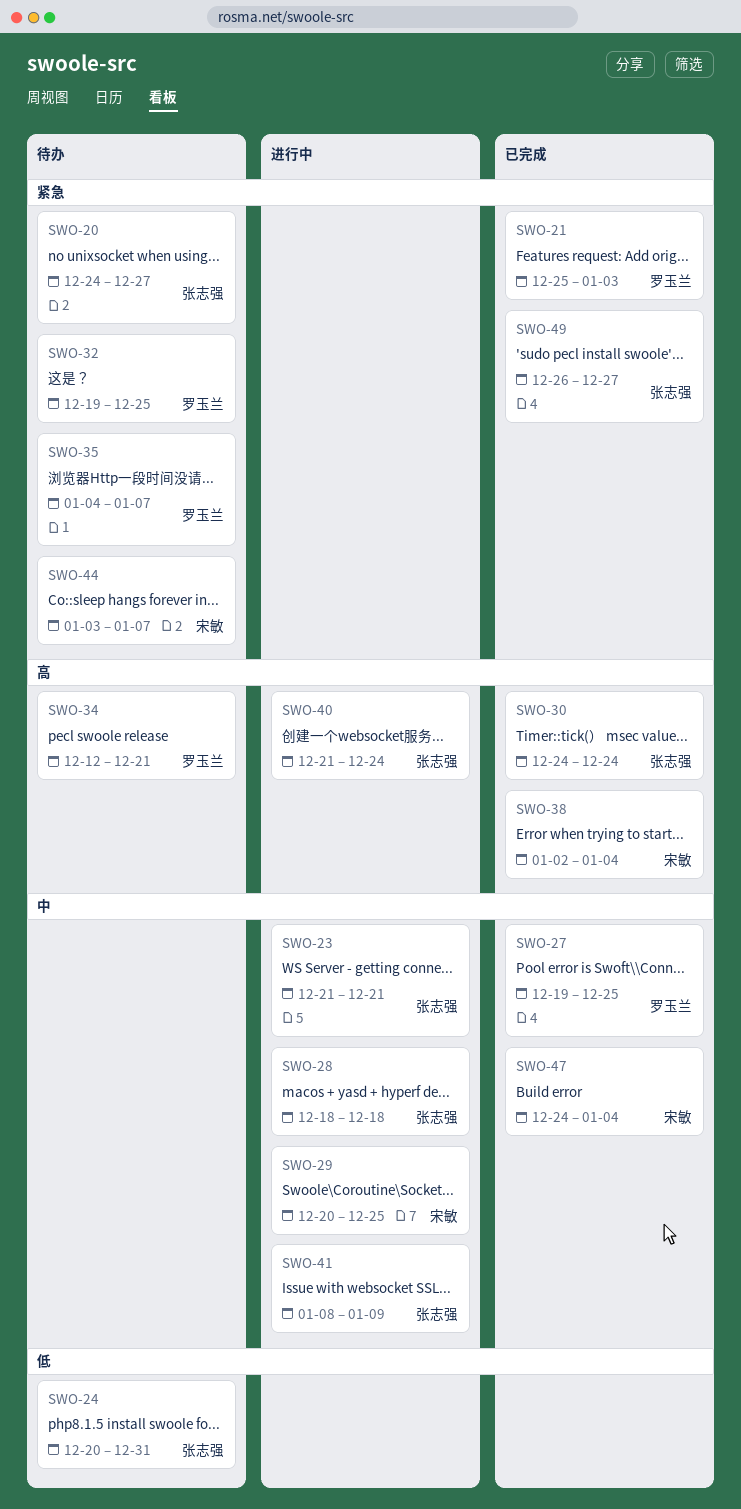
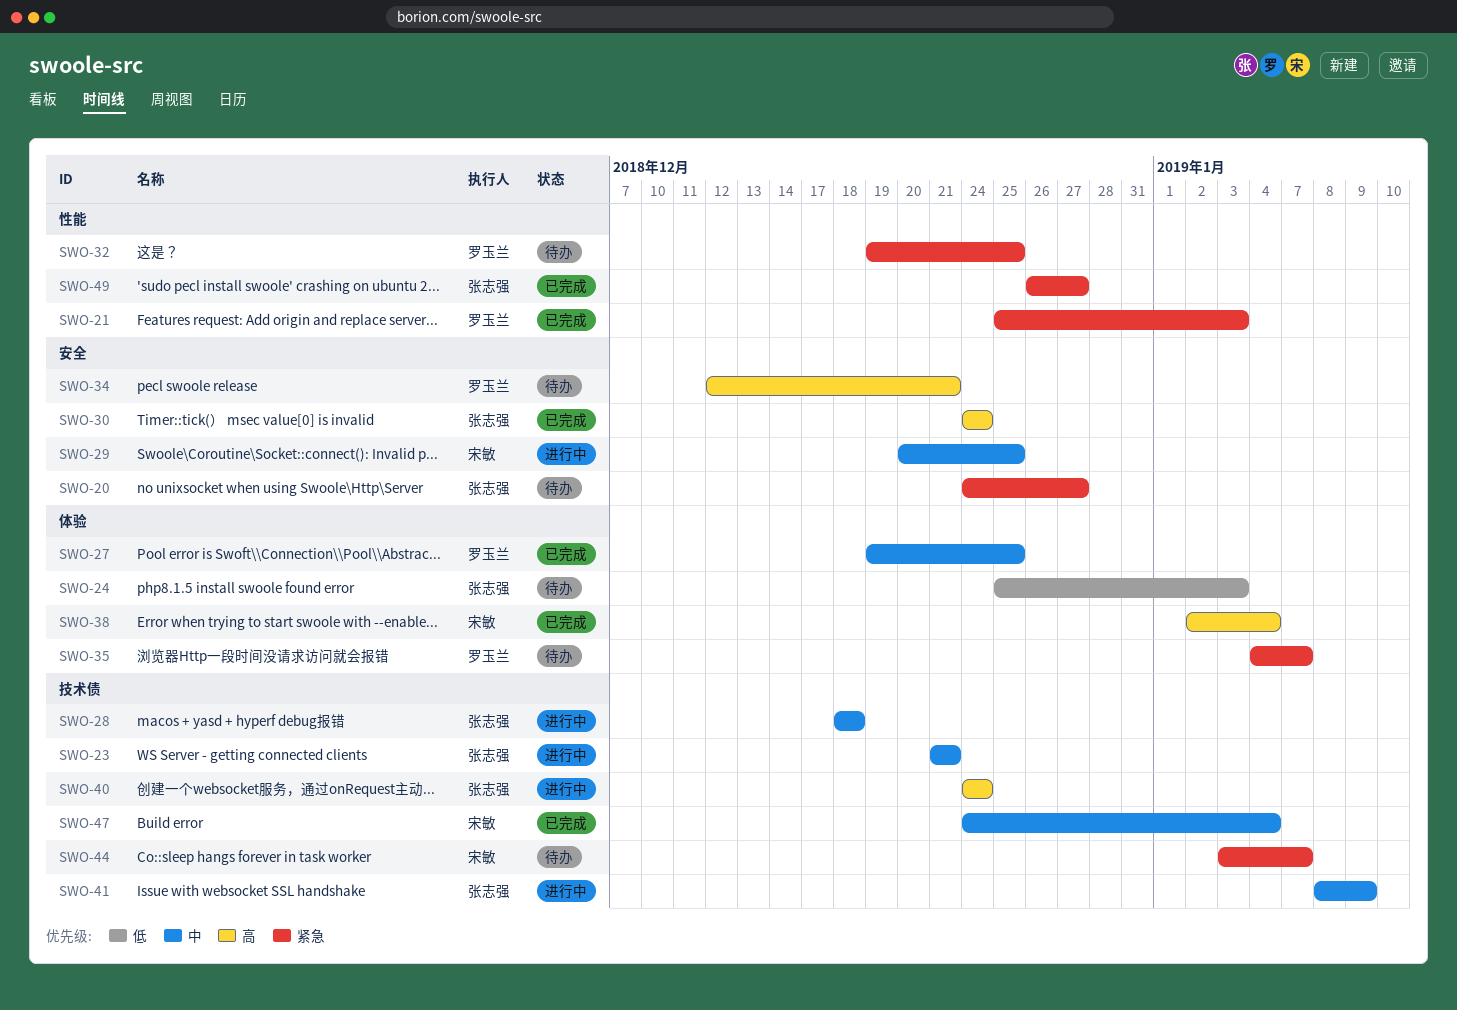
SWO-24, start: Dec 20 -> Dec 25
SWO-24, due: Dec 31 -> Jan 3
SWO-40, start: Dec 21 -> Dec 24

